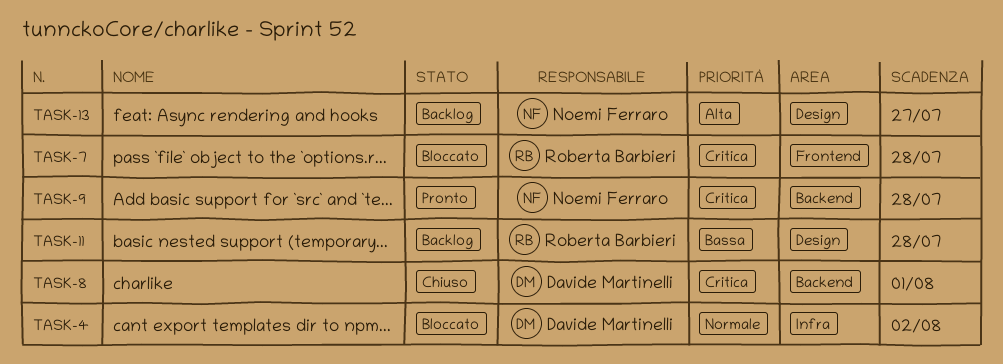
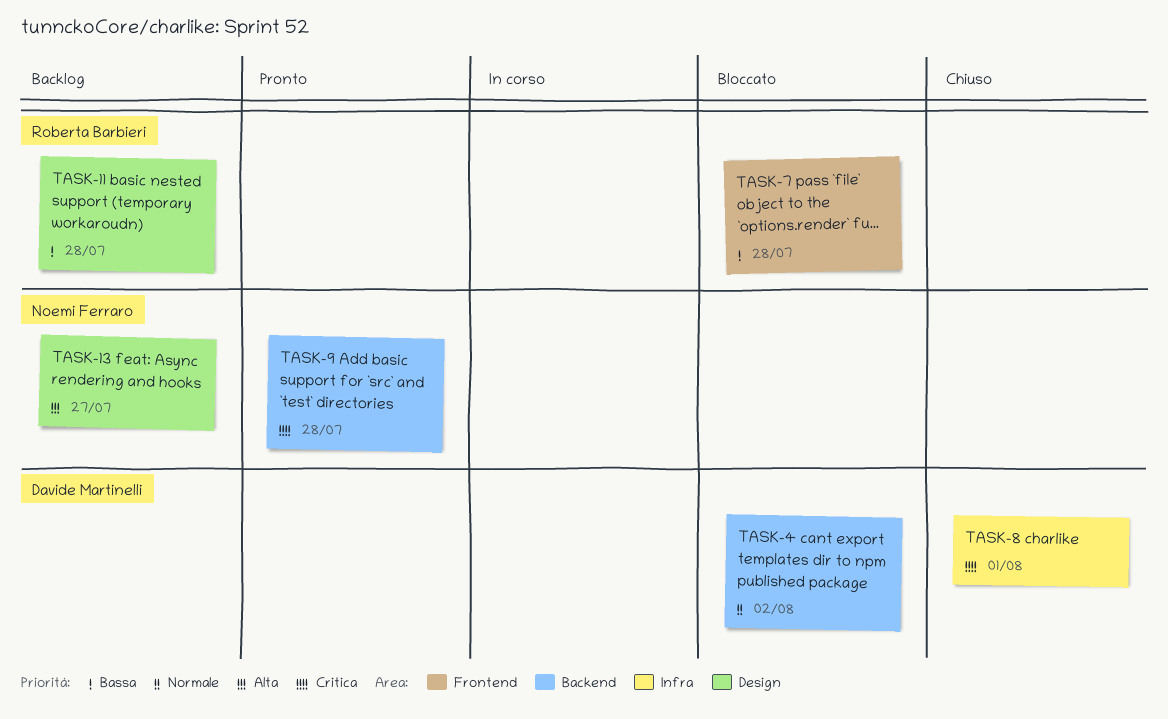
TASK-4, label: Infra -> Backend
TASK-7, priority: Critica -> Bassa
TASK-8, label: Backend -> Infra

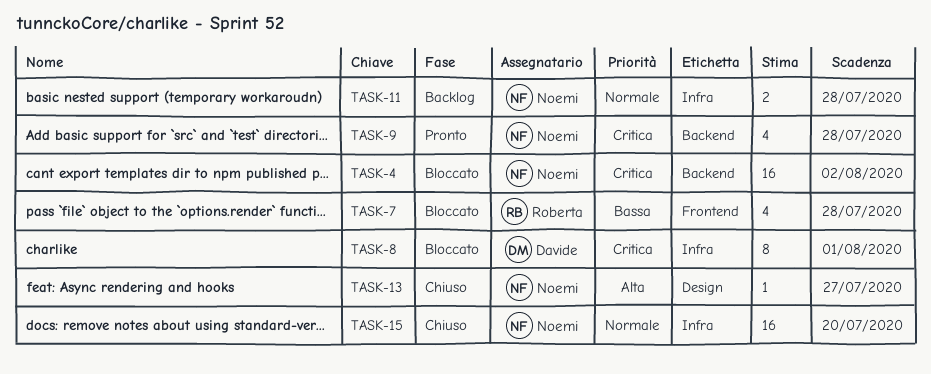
TASK-4, owner: Davide Martinelli -> Noemi Ferraro
TASK-4, priority: Normale -> Critica
TASK-8, status: Chiuso -> Bloccato
TASK-11, owner: Roberta Barbieri -> Noemi Ferraro
TASK-11, priority: Bassa -> Normale
TASK-11, label: Design -> Infra
TASK-13, status: Backlog -> Chiuso
TASK-15: none -> present

